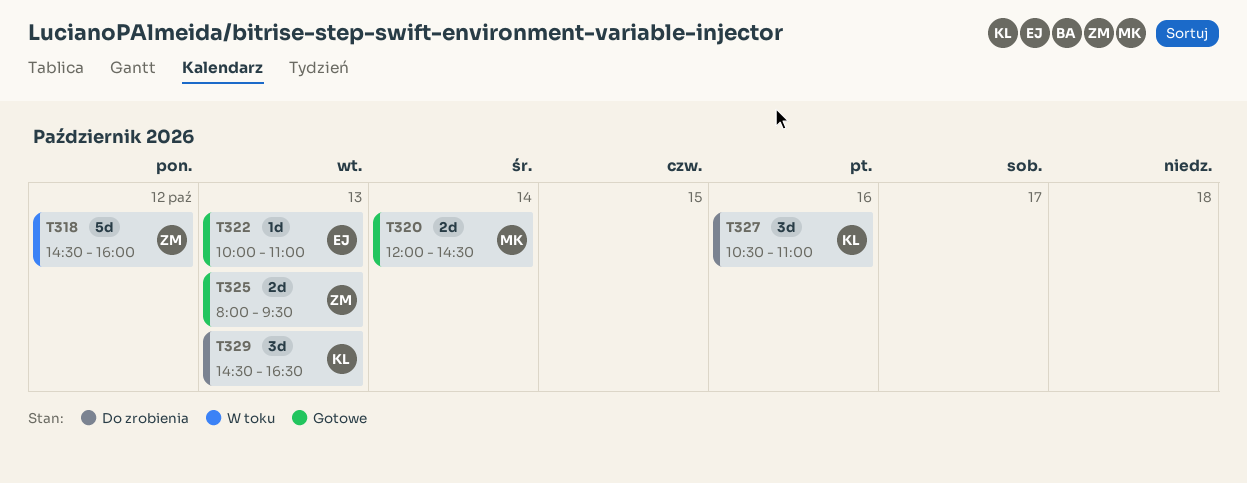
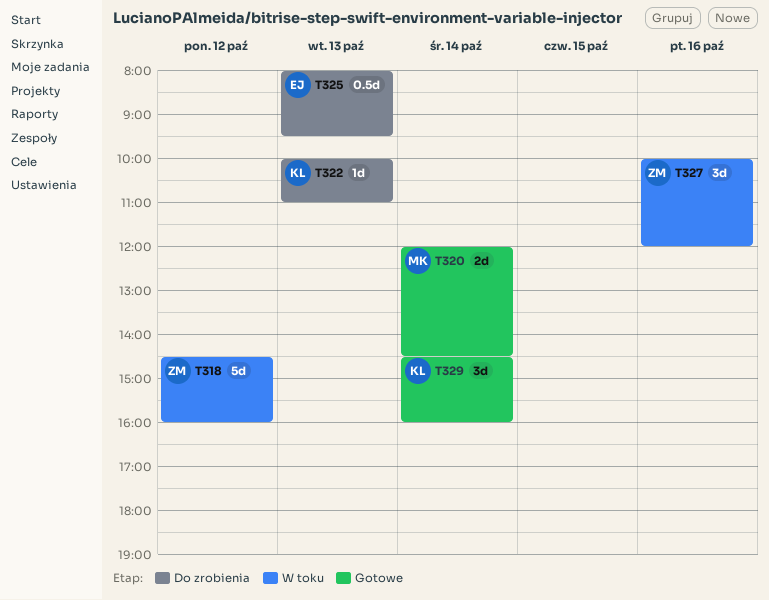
T322, status: Gotowe -> Do zrobienia
T322, owner: EJ -> KL
T325, status: Gotowe -> Do zrobienia
T325, owner: ZM -> EJ
T325, estimate: 2d -> 0.5d
T327, status: Do zrobienia -> W toku
T327, owner: KL -> ZM
T327, begins: 10:30 -> 10:00
T327, ends: 11:00 -> 12:00
T329, status: Do zrobienia -> Gotowe
T329, day: Oct 13 -> Oct 14
T329, ends: 16:30 -> 16:00

